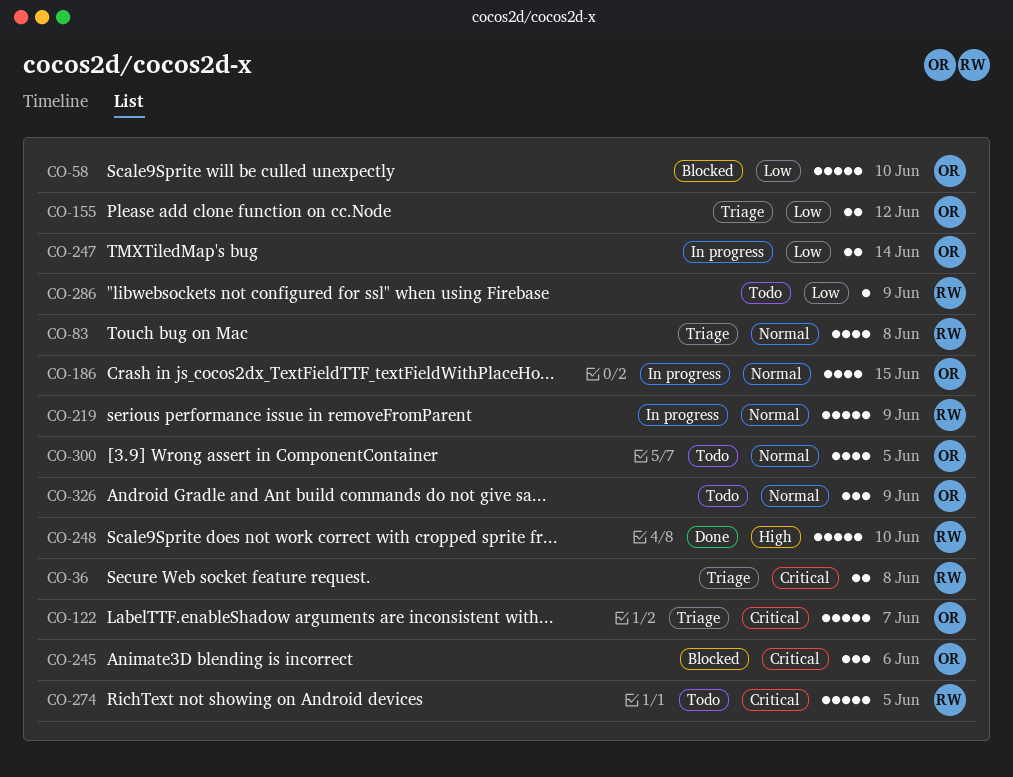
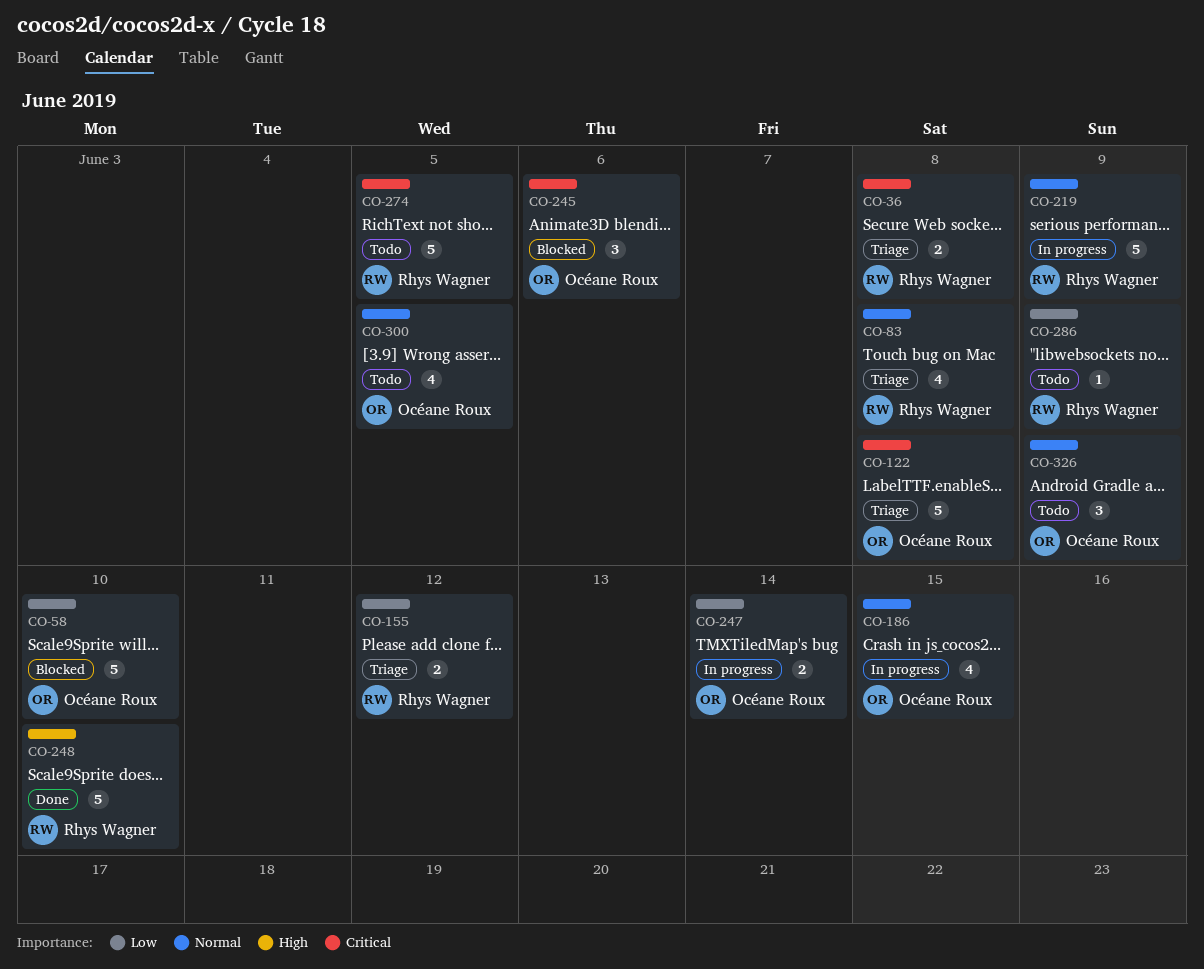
CO-122, due: Jun 7 -> Jun 8
CO-155, owner: Océane Roux -> Rhys Wagner

